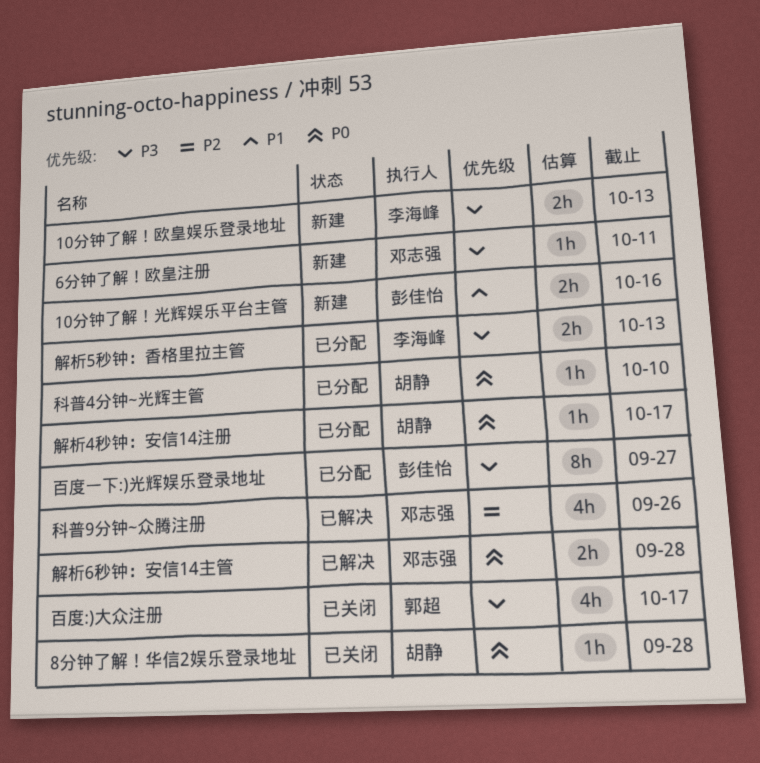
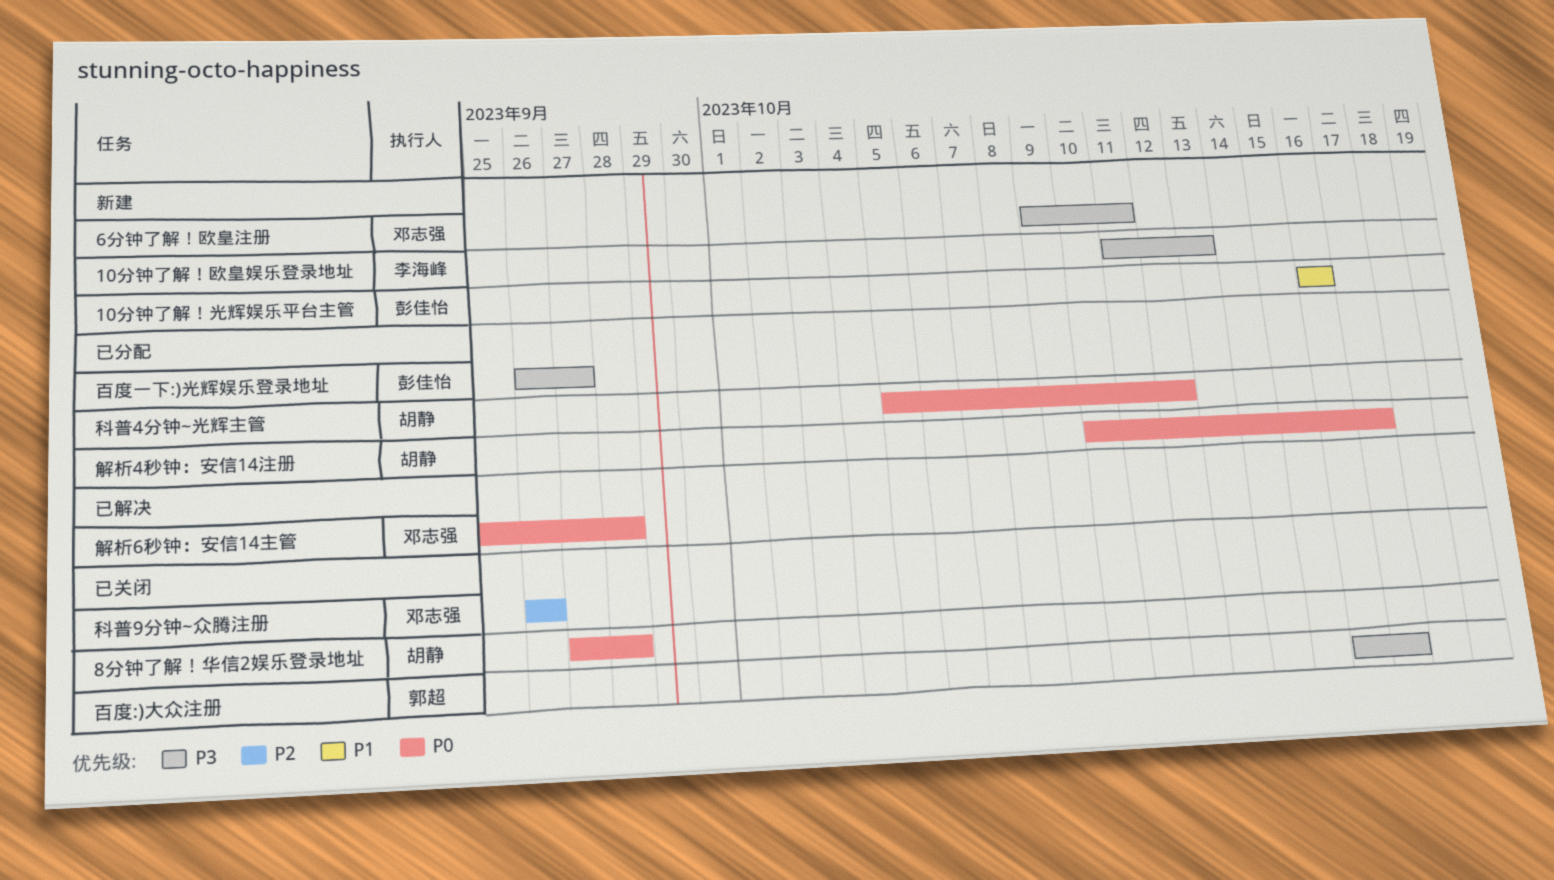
科普4分钟~光辉主管, due: Oct 10 -> Oct 12
科普9分钟~众腾注册, status: 已解决 -> 已关闭
解析5秒钟：香格里拉主管: present -> none

